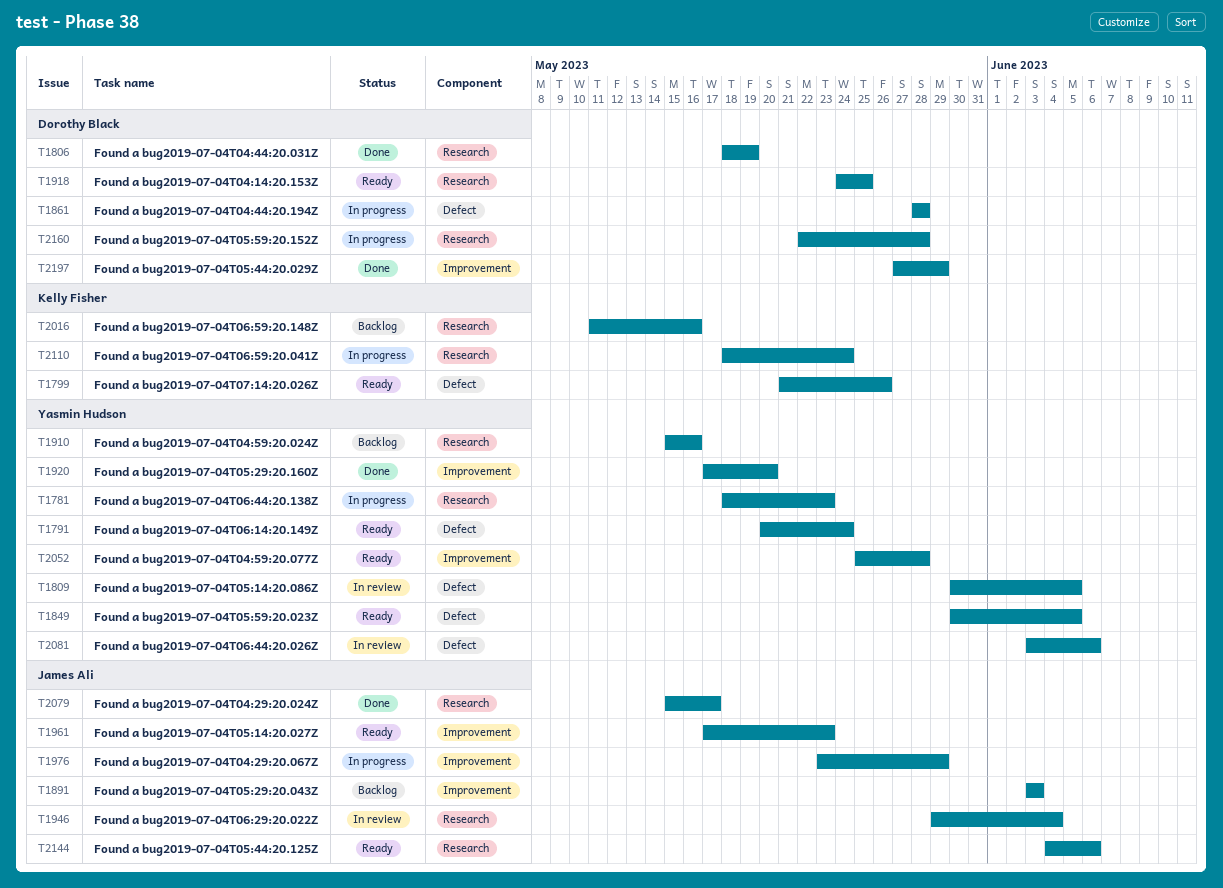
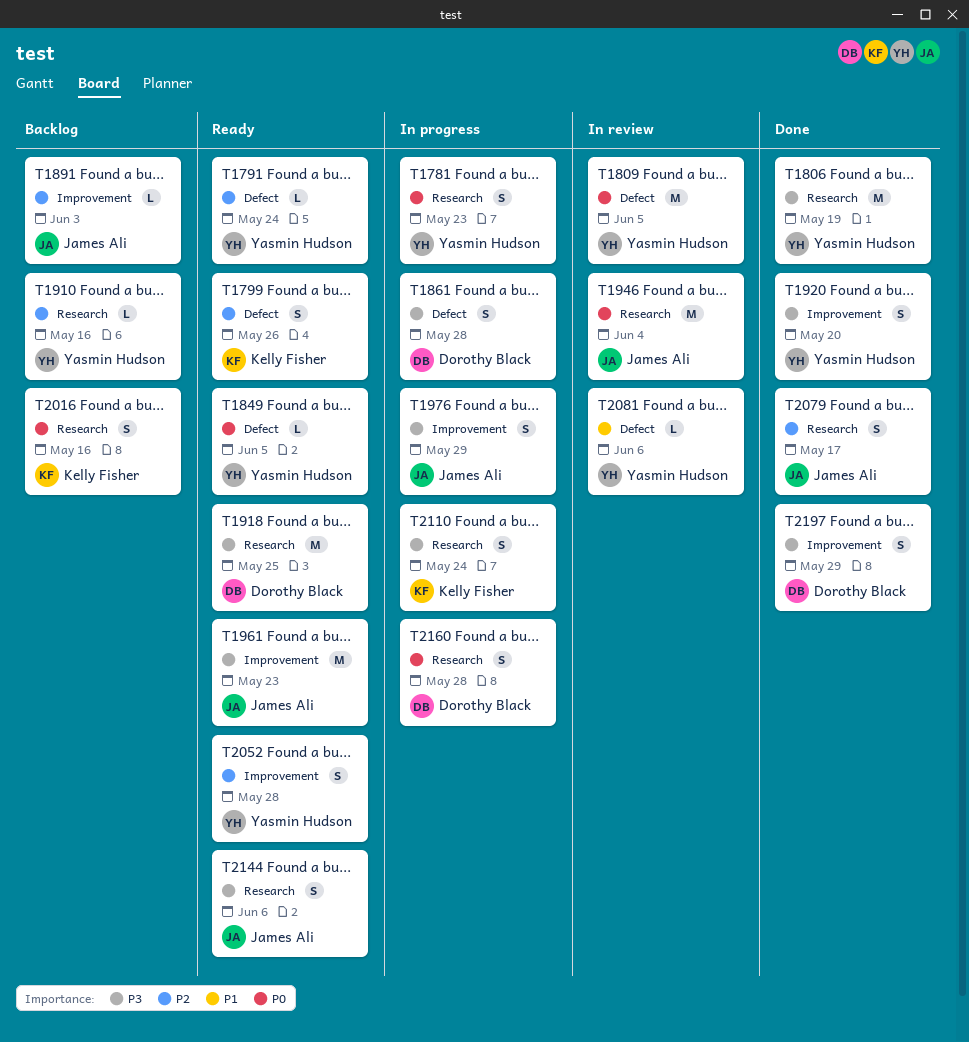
T1806, owner: Dorothy Black -> Yasmin Hudson

